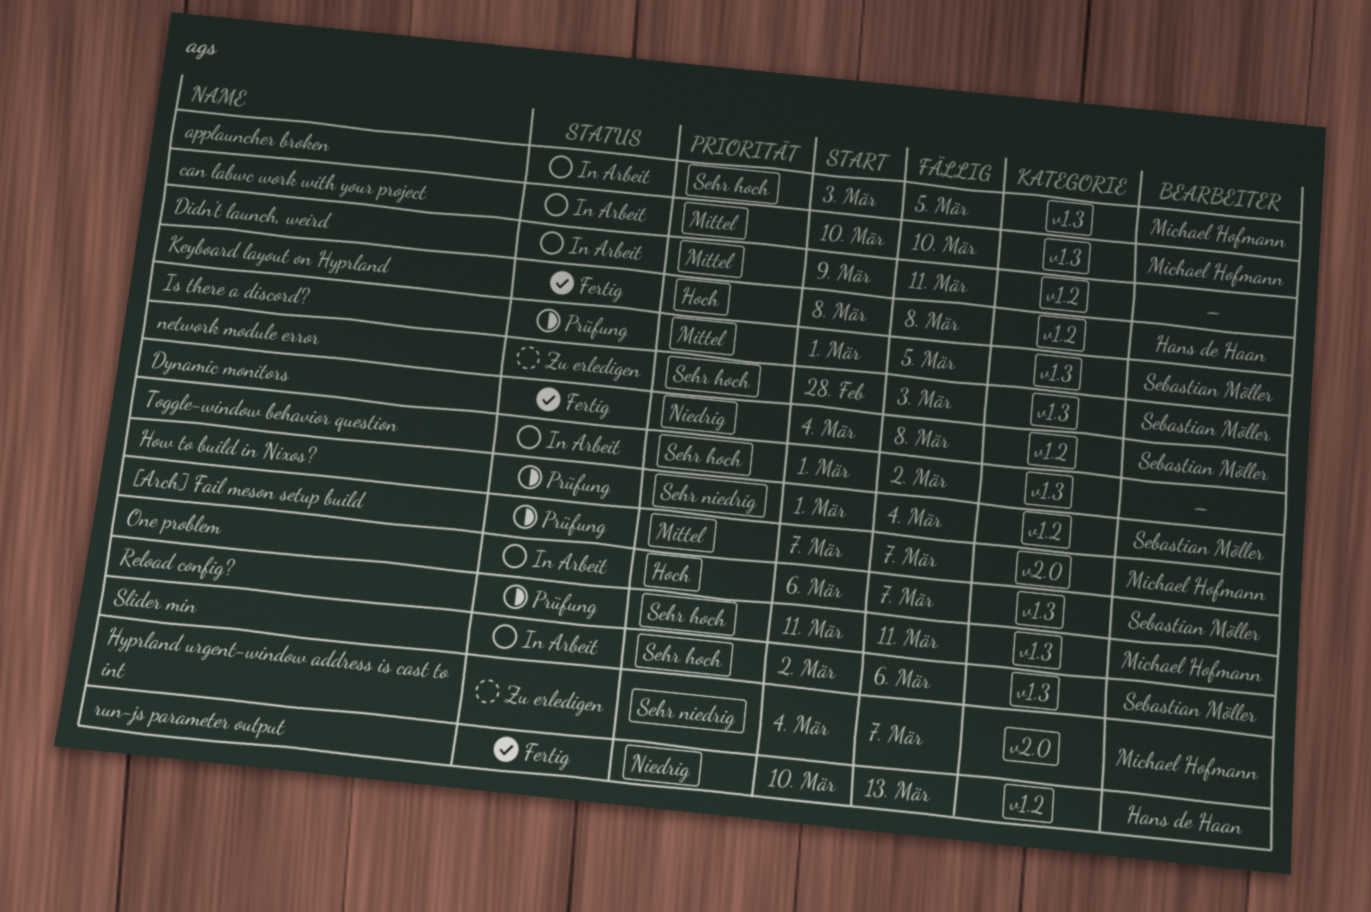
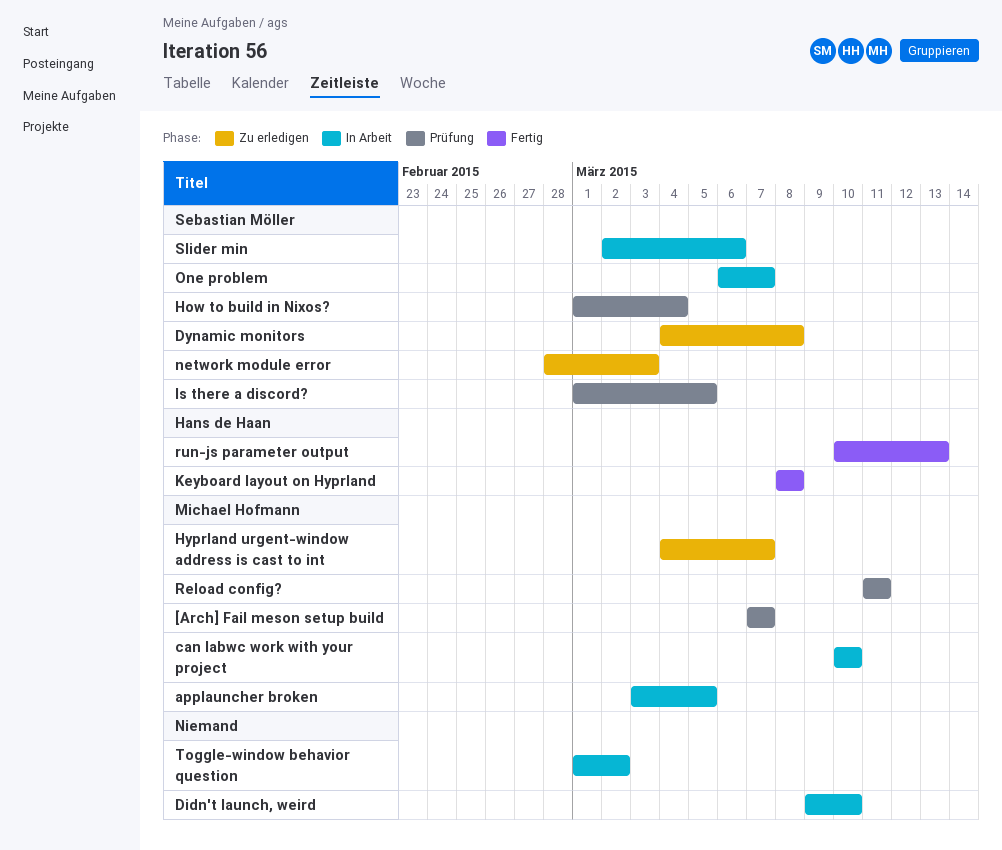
Didn't launch, weird, due: Mar 11 -> Mar 10
Dynamic monitors, status: Fertig -> Zu erledigen

